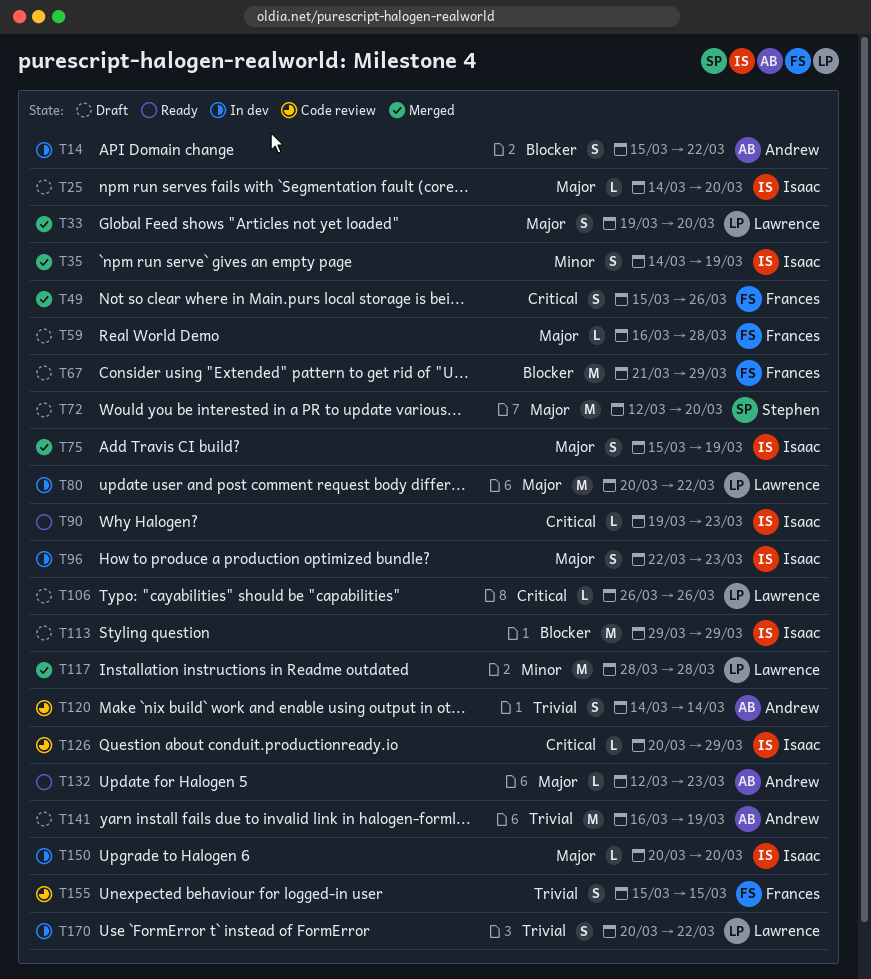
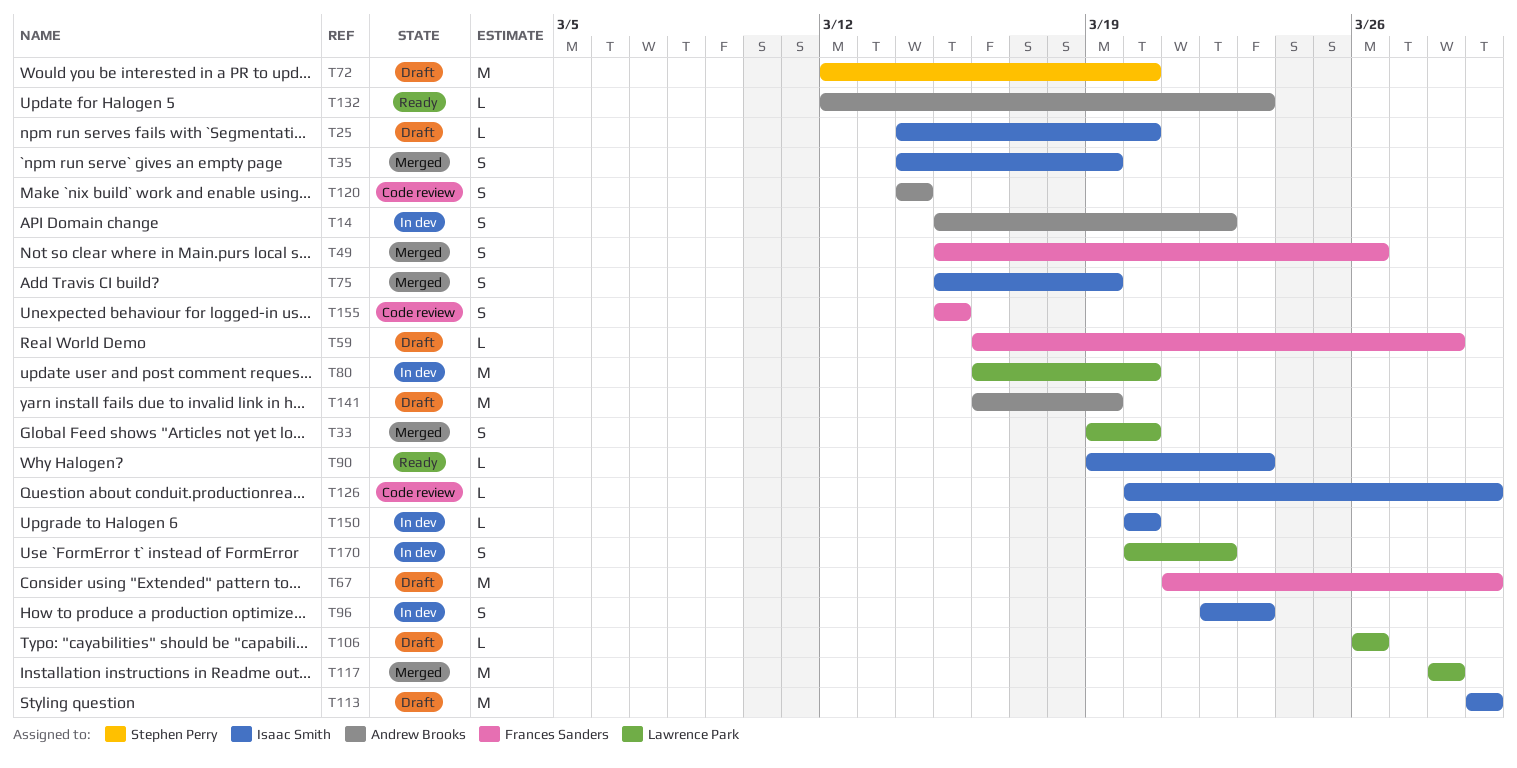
T80, start: Mar 20 -> Mar 16
T80, due: Mar 22 -> Mar 20

